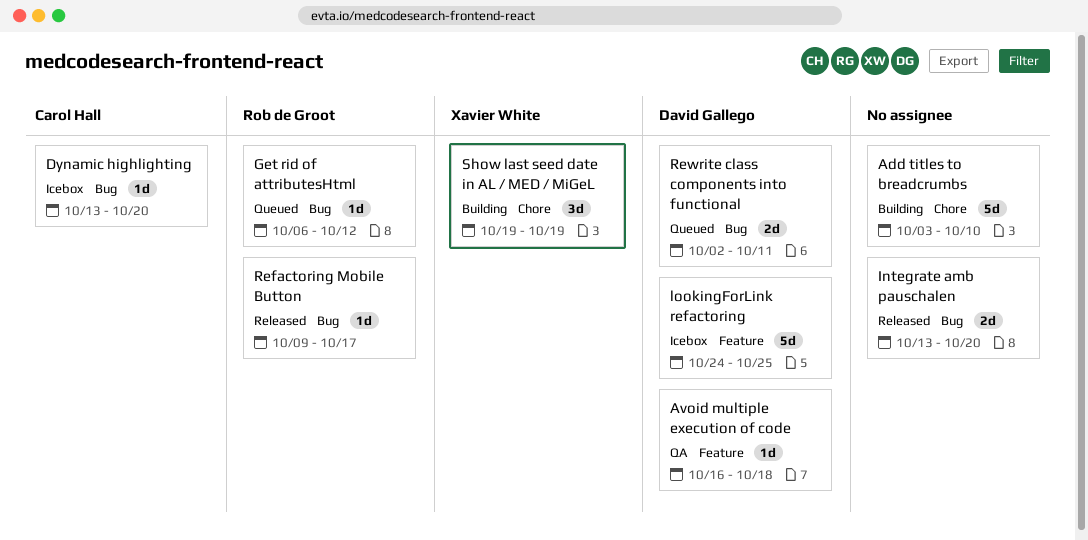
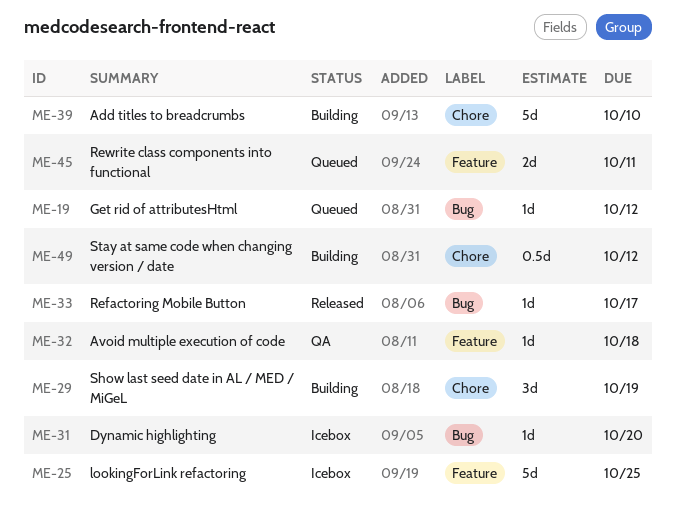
Integrate amb pauschalen: present -> none
Rewrite class components into functional, label: Bug -> Feature
Stay at same code when changing version / date: none -> present

